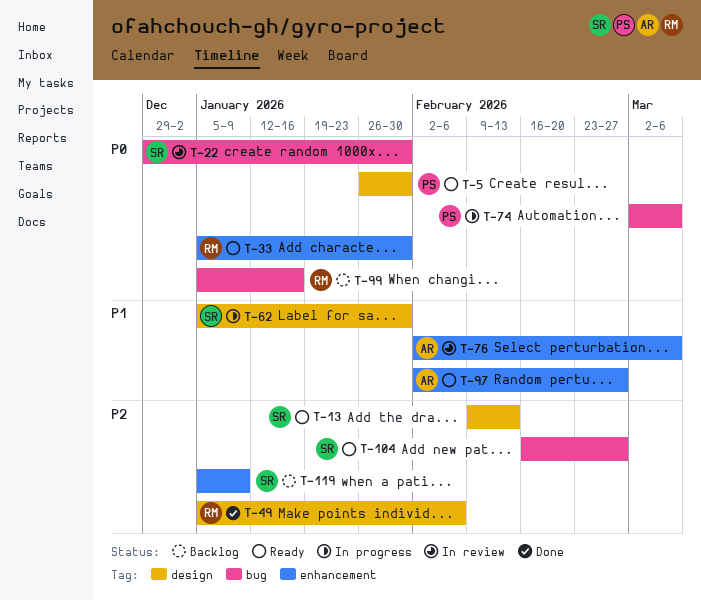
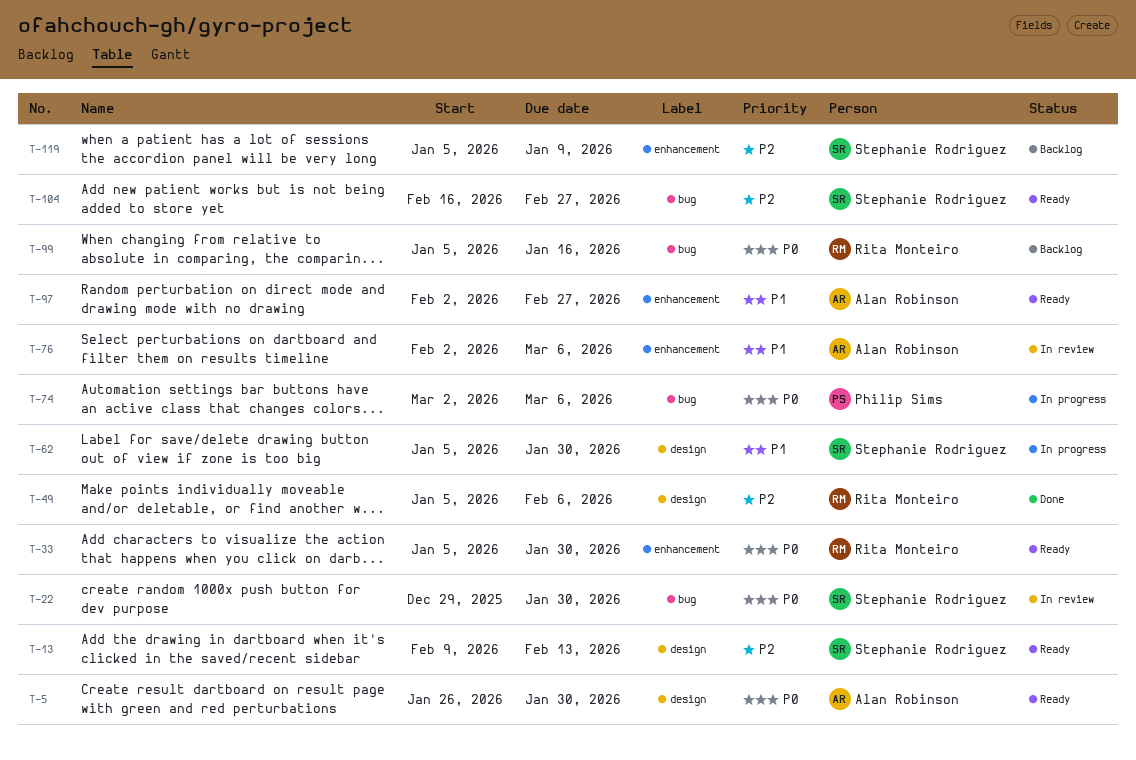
T-5, owner: Philip Sims -> Alan Robinson

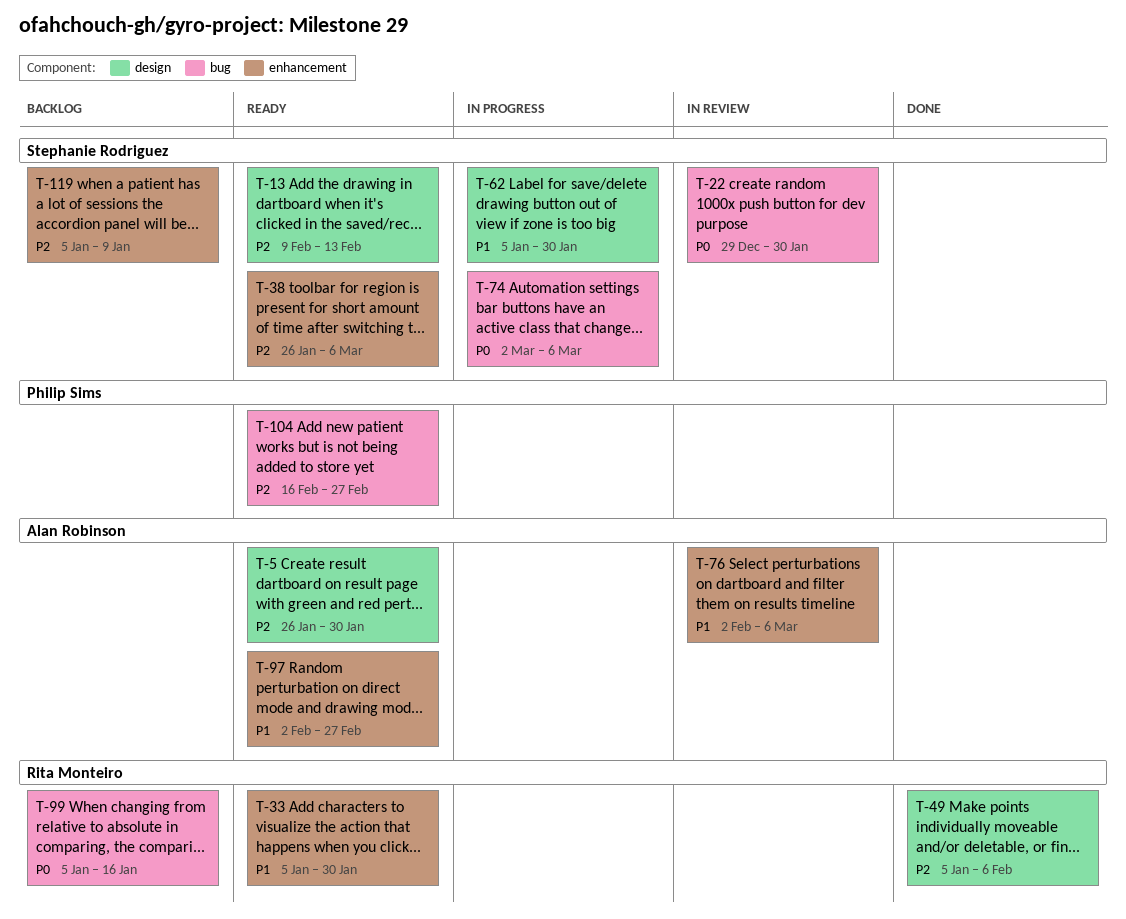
T-5, priority: P0 -> P2
T-33, priority: P0 -> P1
T-38: none -> present
T-74, owner: Philip Sims -> Stephanie Rodriguez
T-104, owner: Stephanie Rodriguez -> Philip Sims

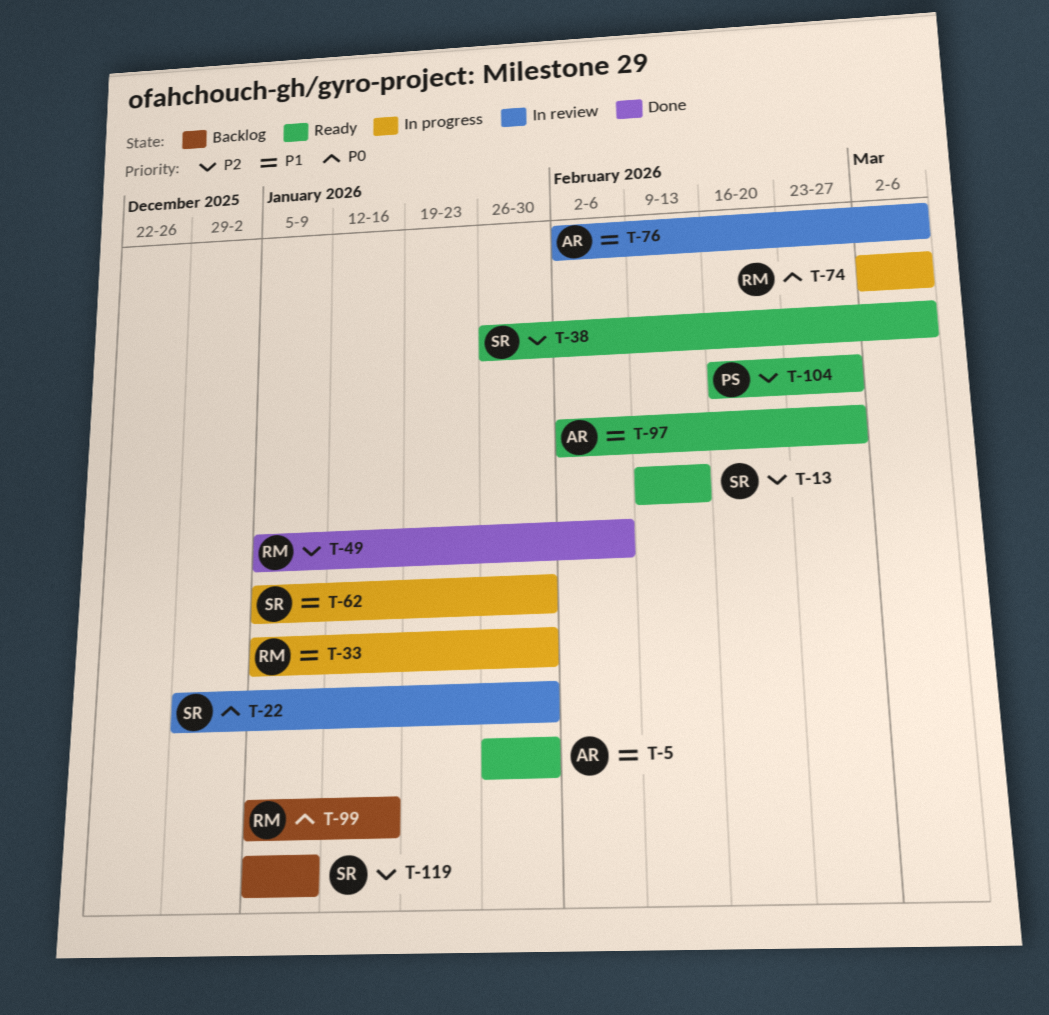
T-5, priority: P2 -> P1
T-33, status: Ready -> In progress
T-74, owner: Stephanie Rodriguez -> Rita Monteiro

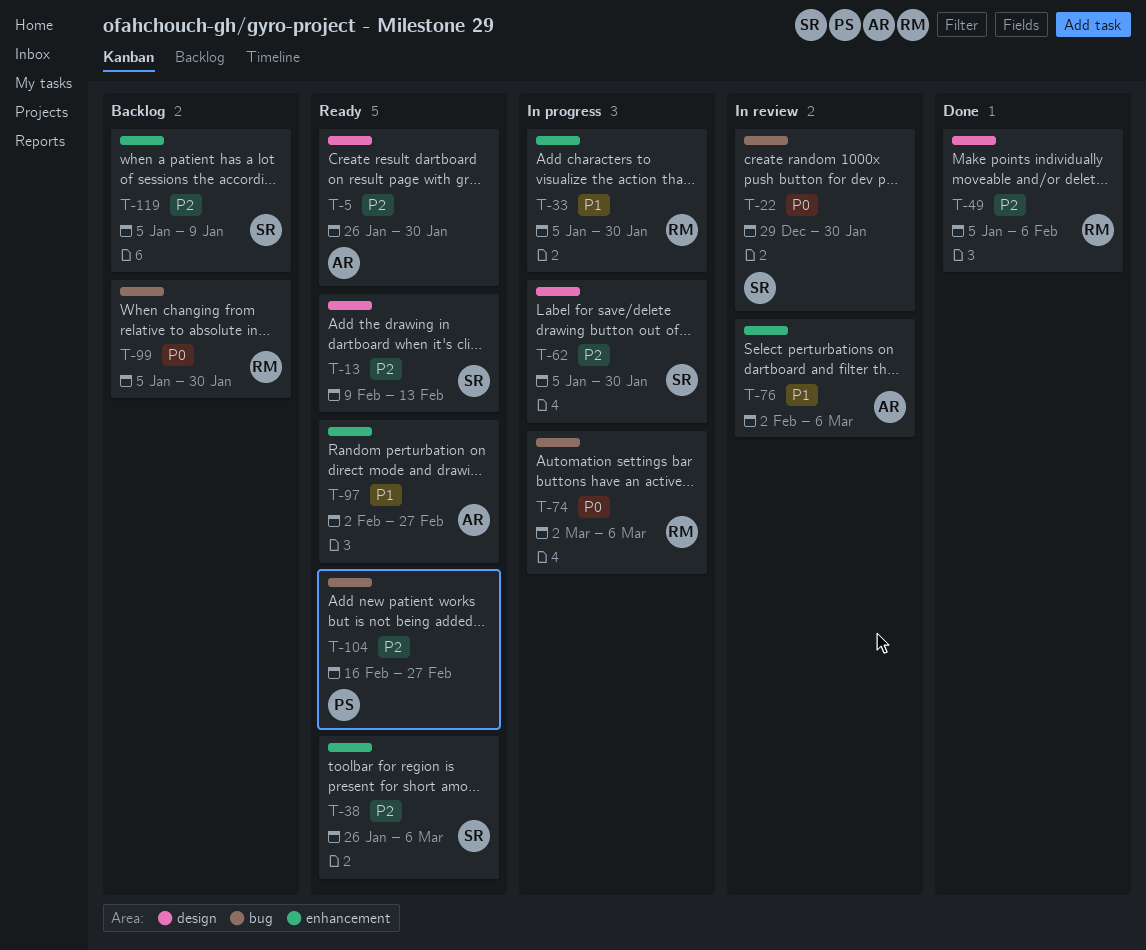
T-5, priority: P1 -> P2
T-62, priority: P1 -> P2
T-99, due: Jan 16 -> Jan 30

